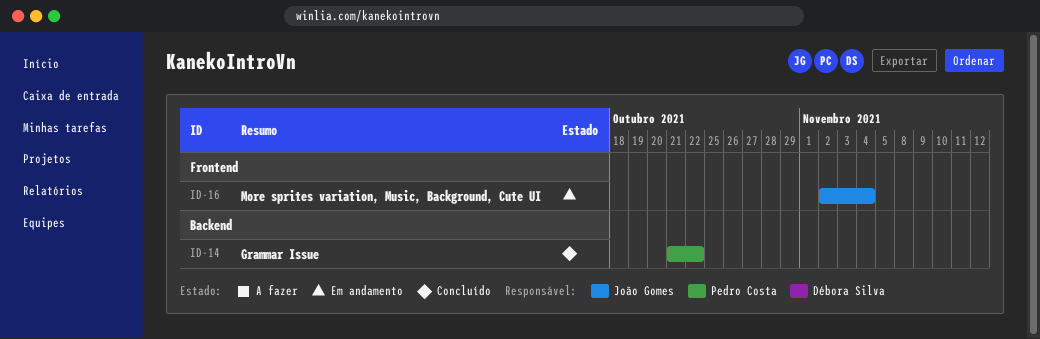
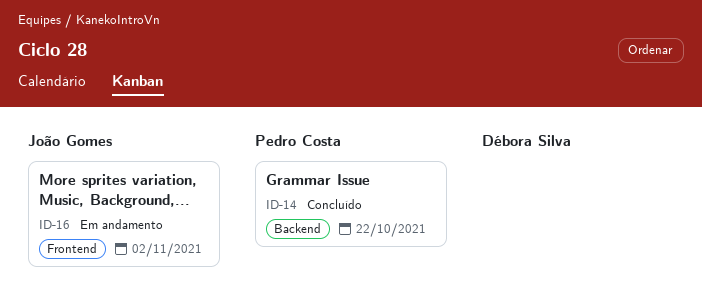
ID-16, due: Nov 4 -> Nov 2

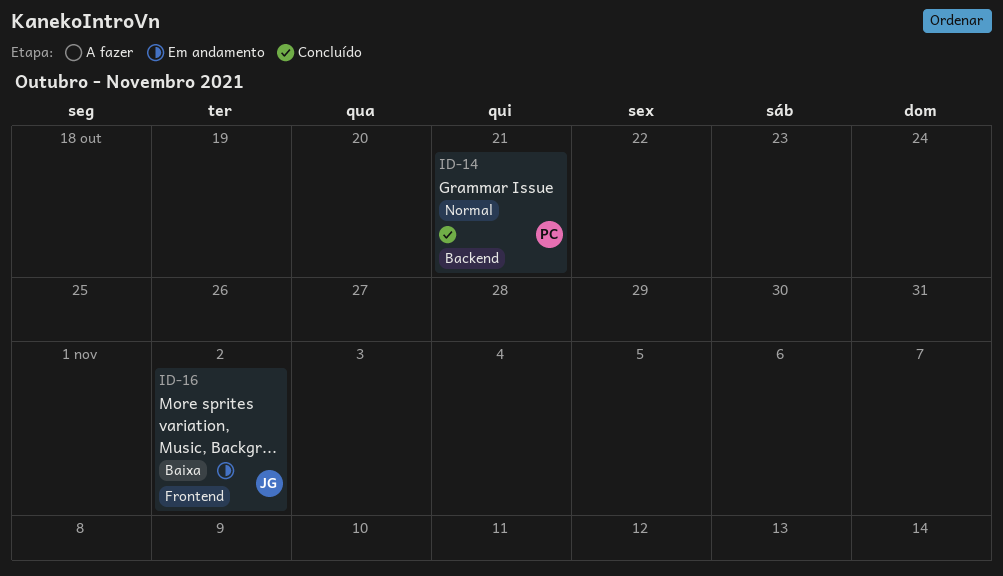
ID-14, due: Oct 22 -> Oct 21

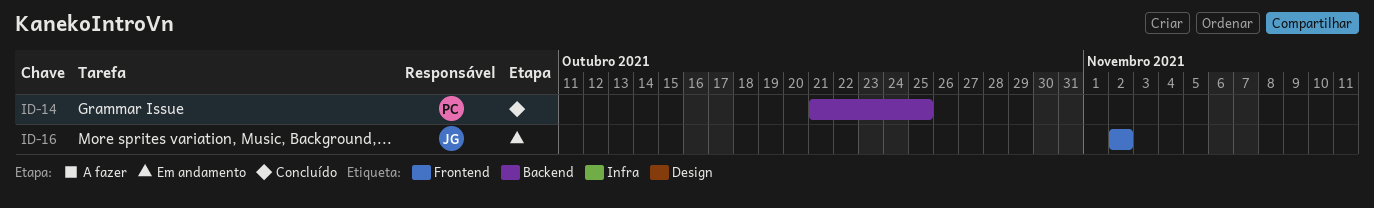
ID-14, due: Oct 21 -> Oct 25

